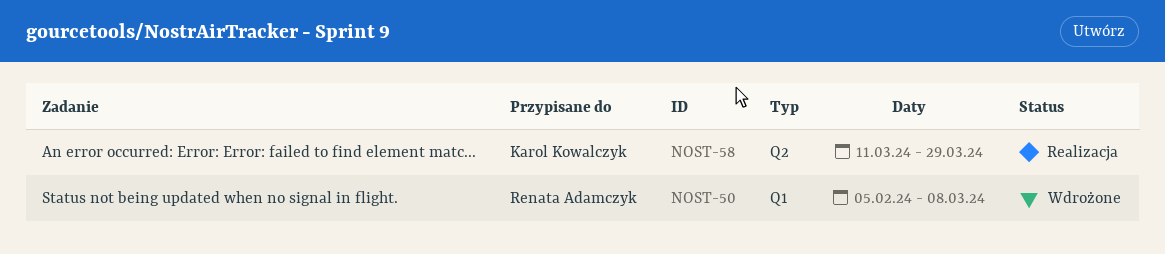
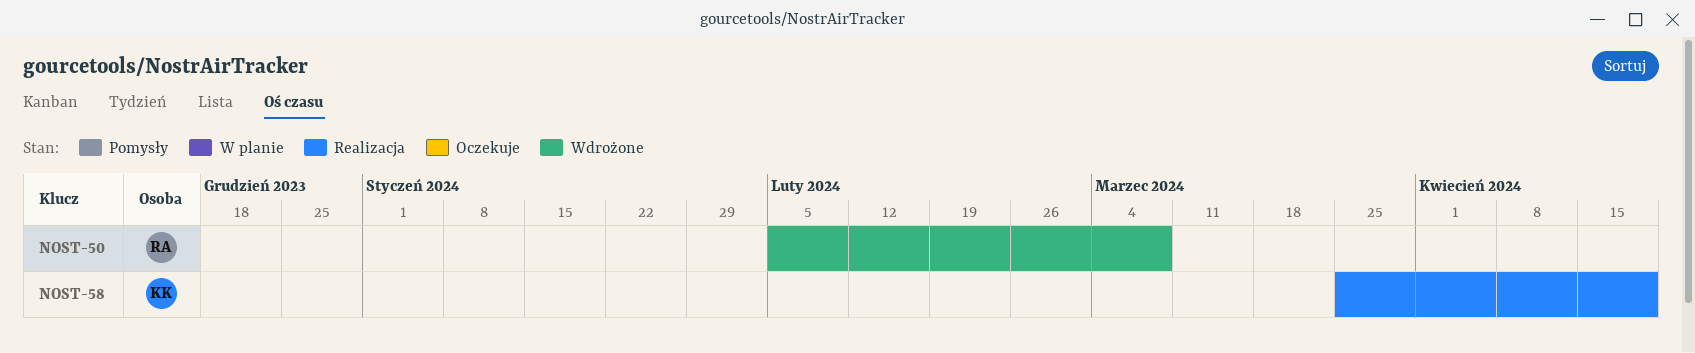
NOST-58, start: Mar 11 -> Mar 25
NOST-58, due: Mar 29 -> Apr 19

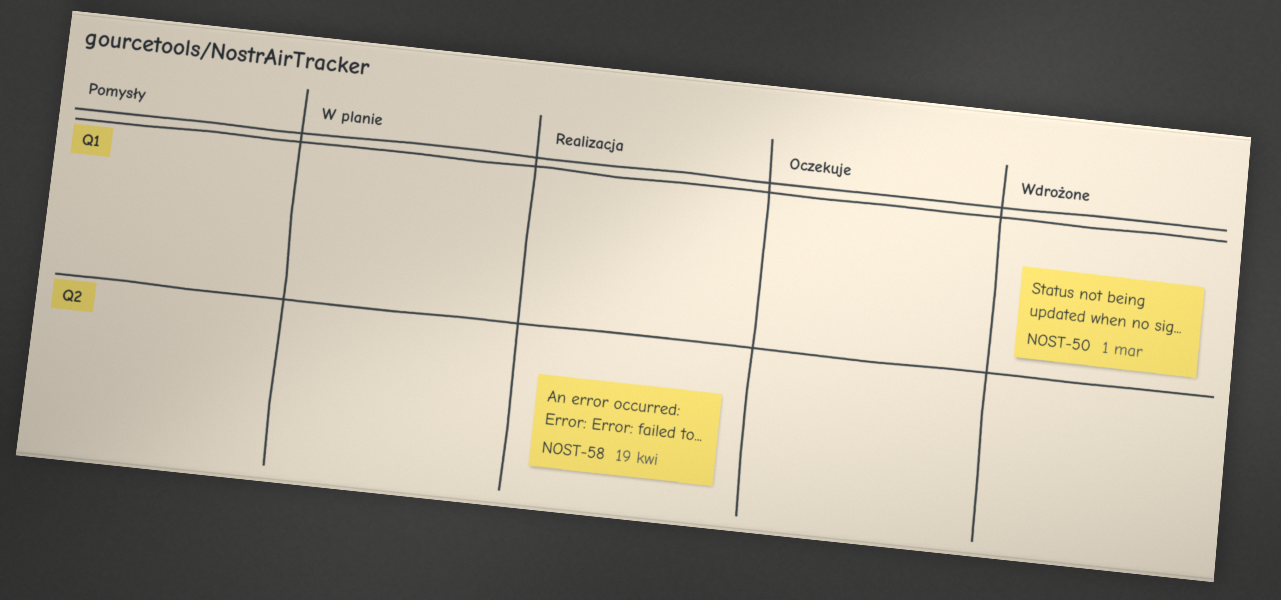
NOST-50, due: Mar 8 -> Mar 1

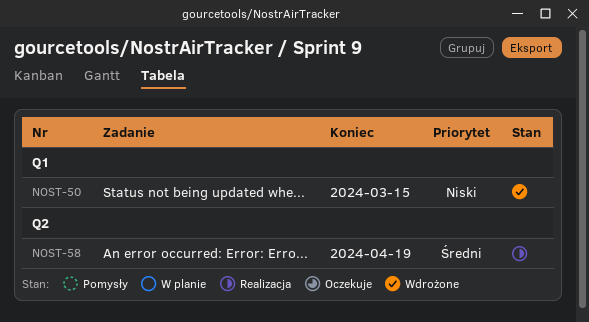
NOST-50, due: Mar 1 -> Mar 15

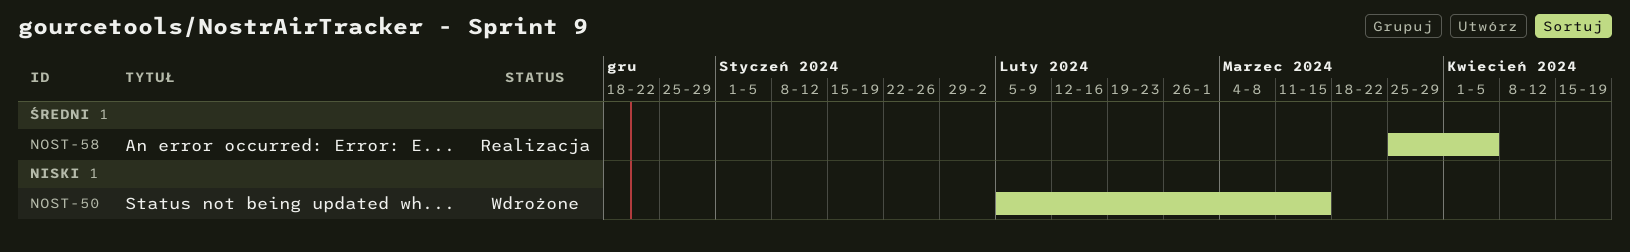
NOST-58, due: Apr 19 -> Apr 5

